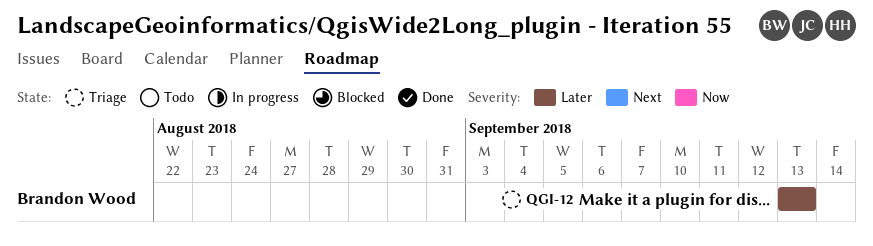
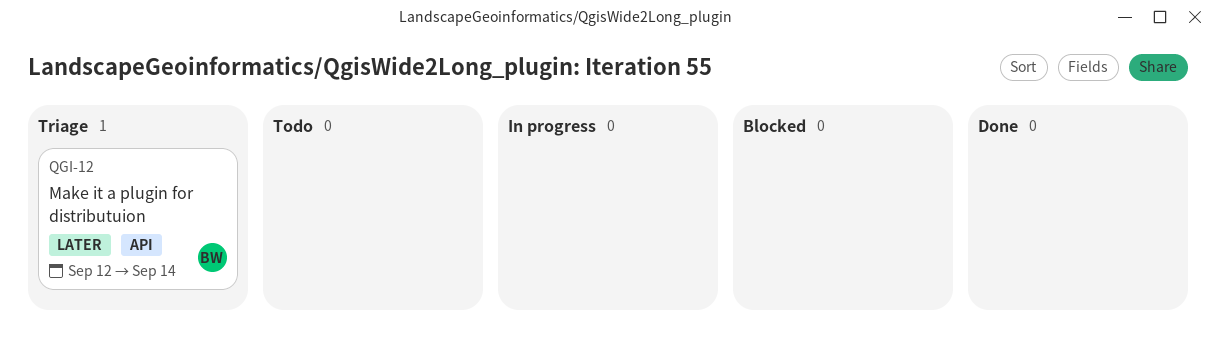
QGI-12, start: Sep 13 -> Sep 12
QGI-12, due: Sep 13 -> Sep 14

